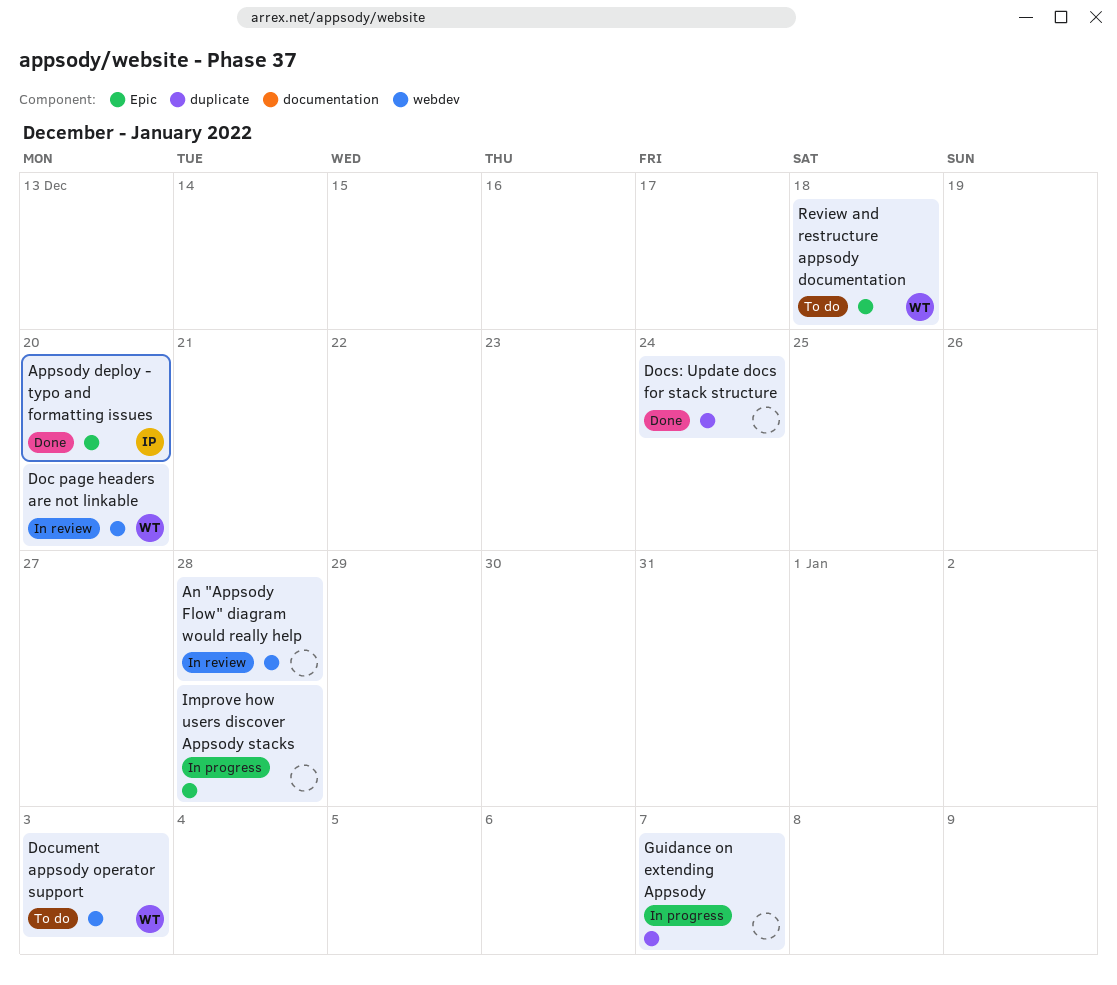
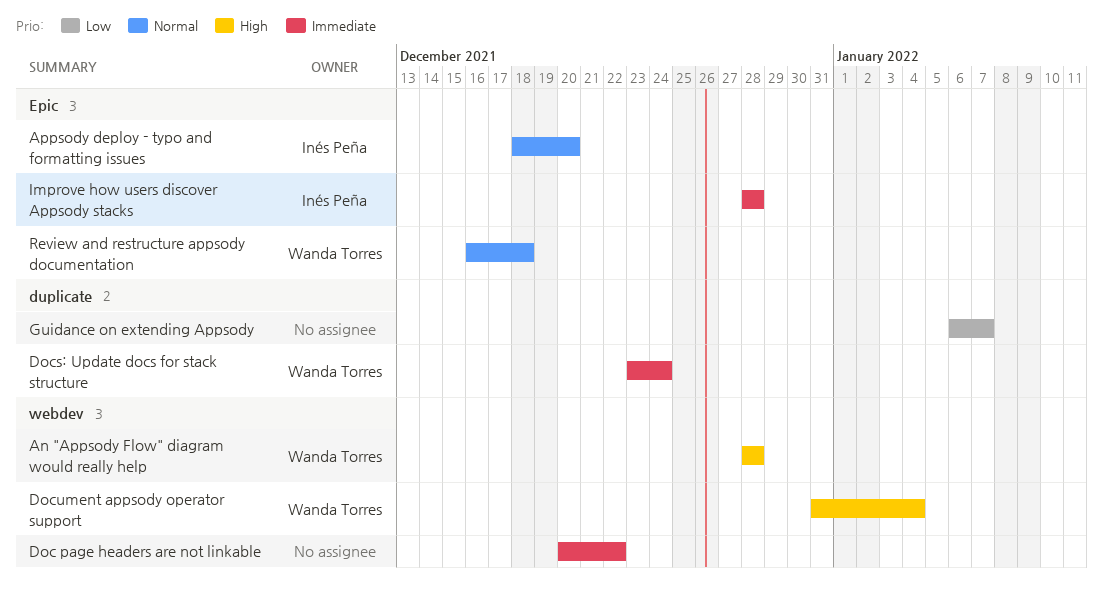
An "Appsody Flow" diagram would really help, owner: none -> Wanda Torres
Doc page headers are not linkable, owner: Wanda Torres -> none
Doc page headers are not linkable, due: Dec 20 -> Dec 22
Docs: Update docs for stack structure, owner: none -> Wanda Torres
Document appsody operator support, due: Jan 3 -> Jan 4
Improve how users discover Appsody stacks, owner: none -> Inés Peña

